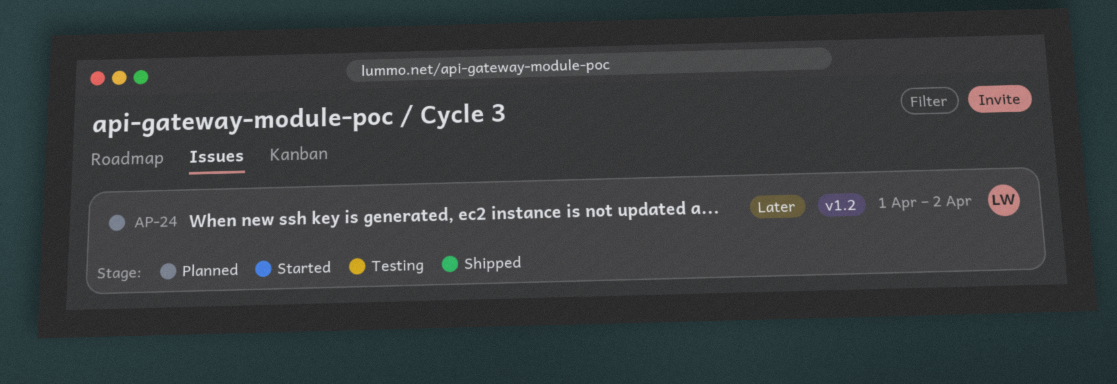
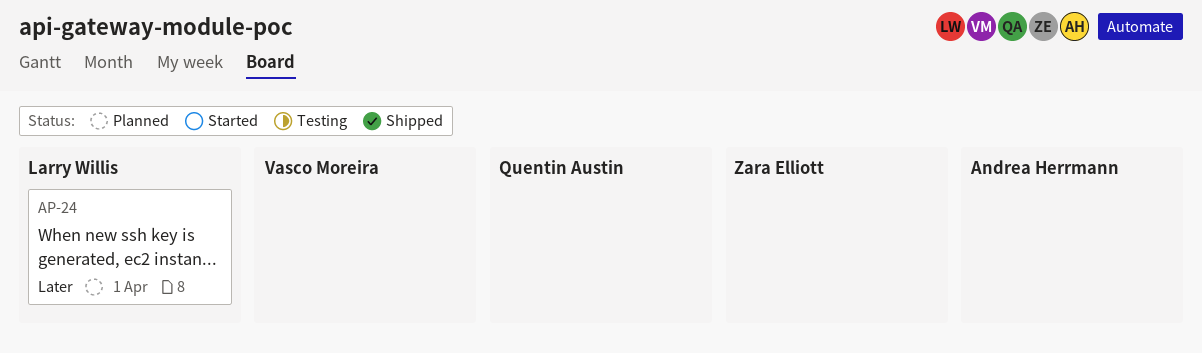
AP-24, due: Apr 2 -> Apr 1

